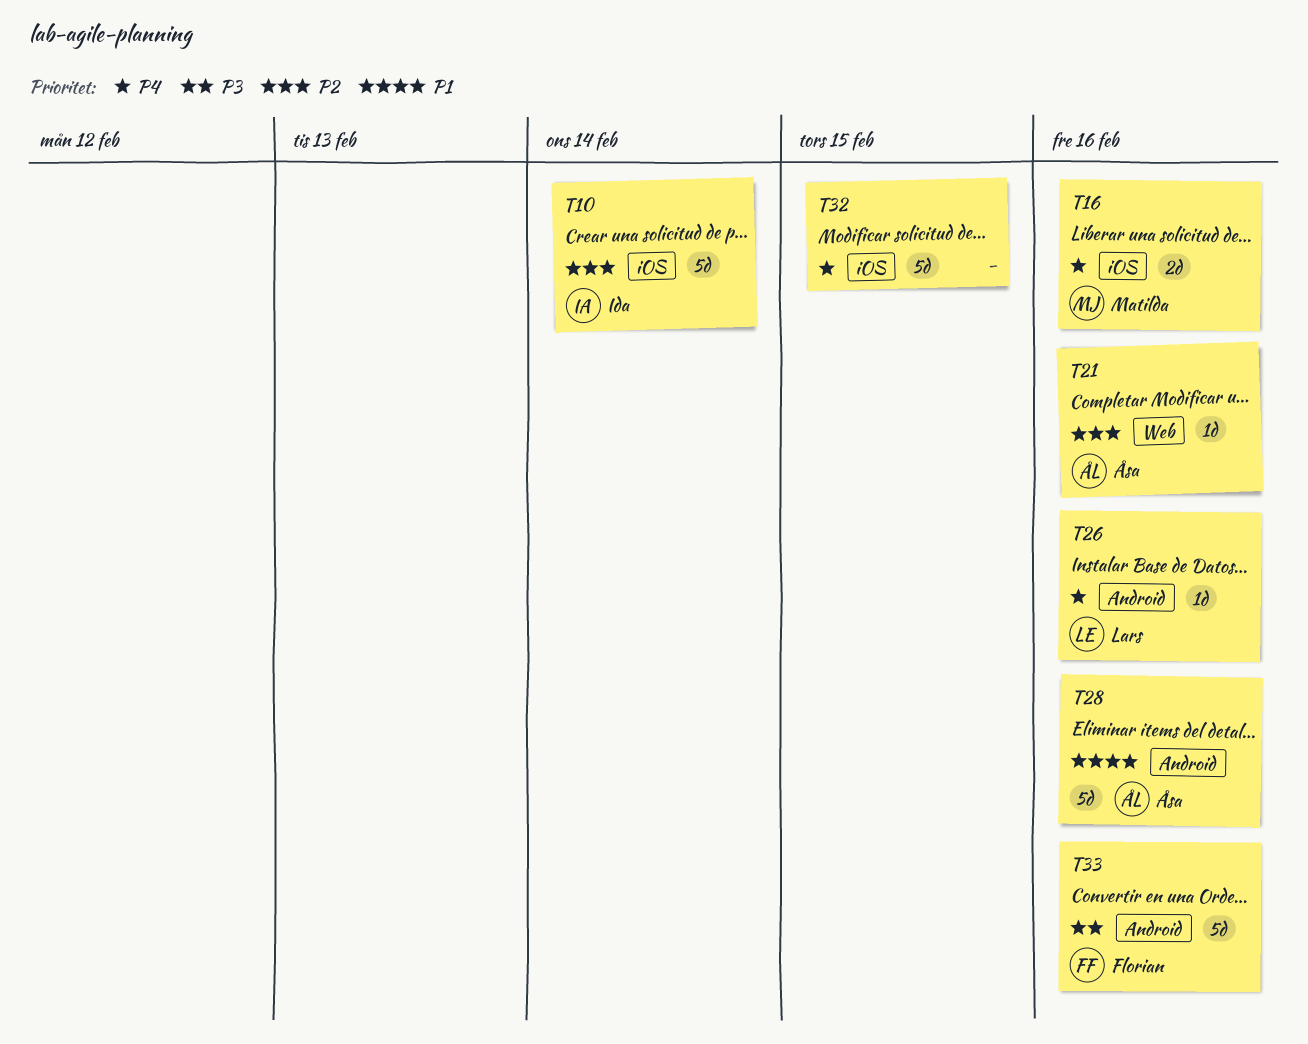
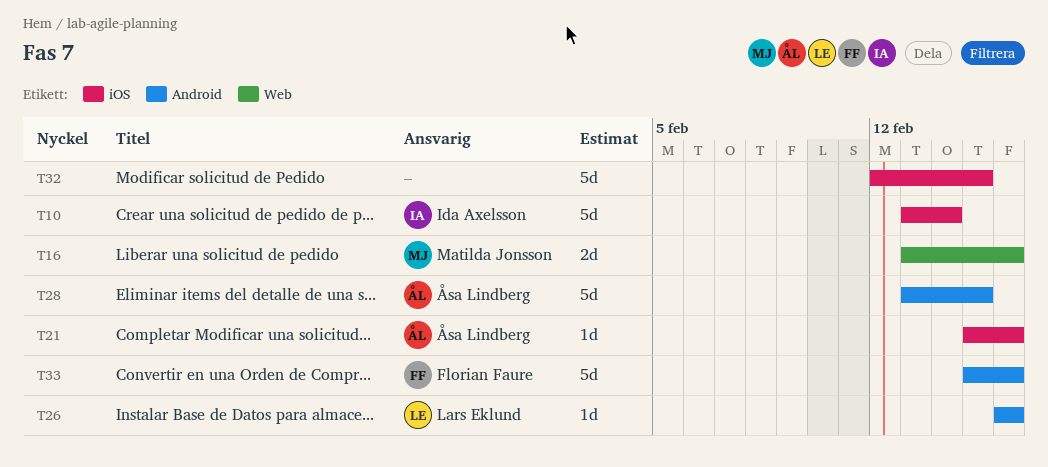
T16, label: iOS -> Web
T21, label: Web -> iOS
T28, due: Feb 16 -> Feb 15

